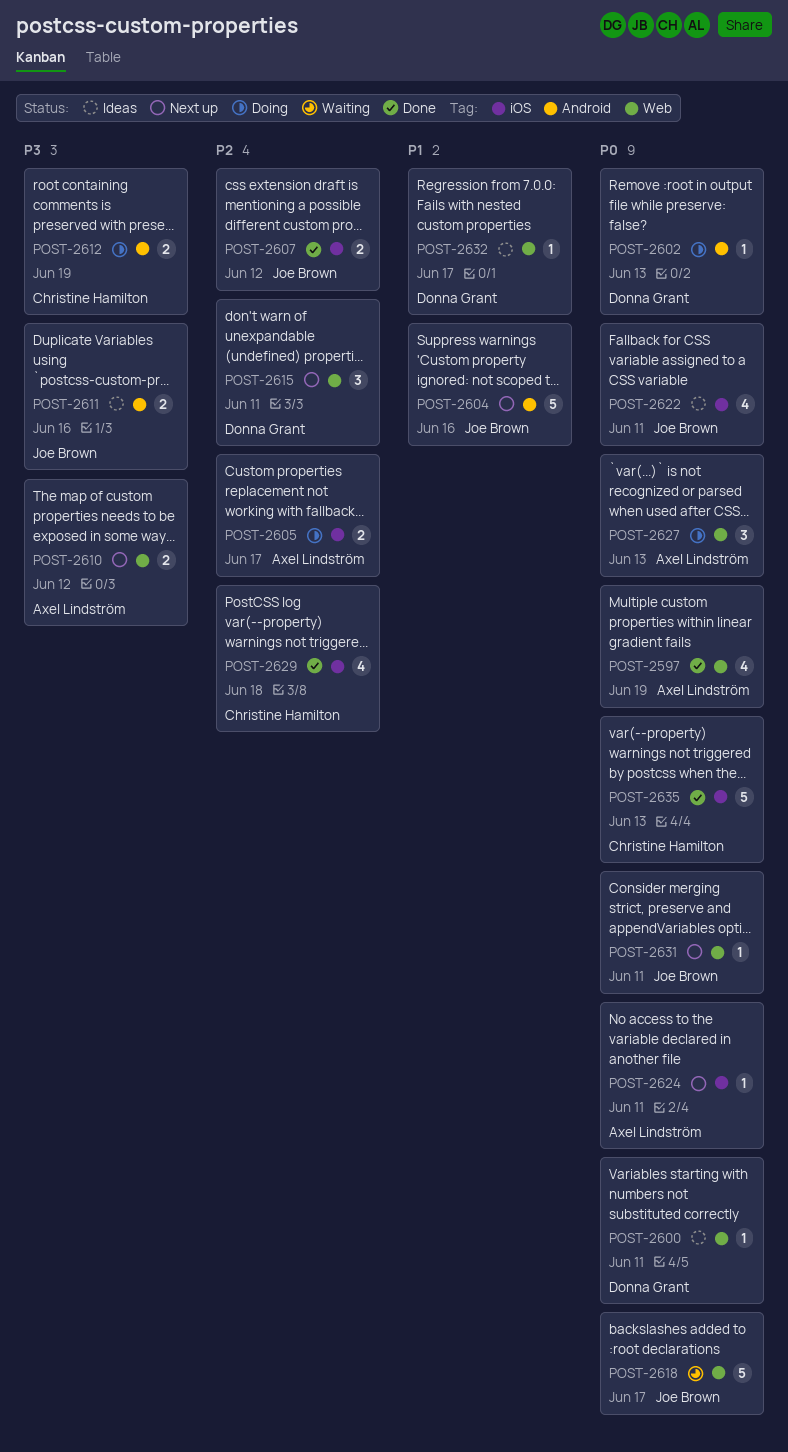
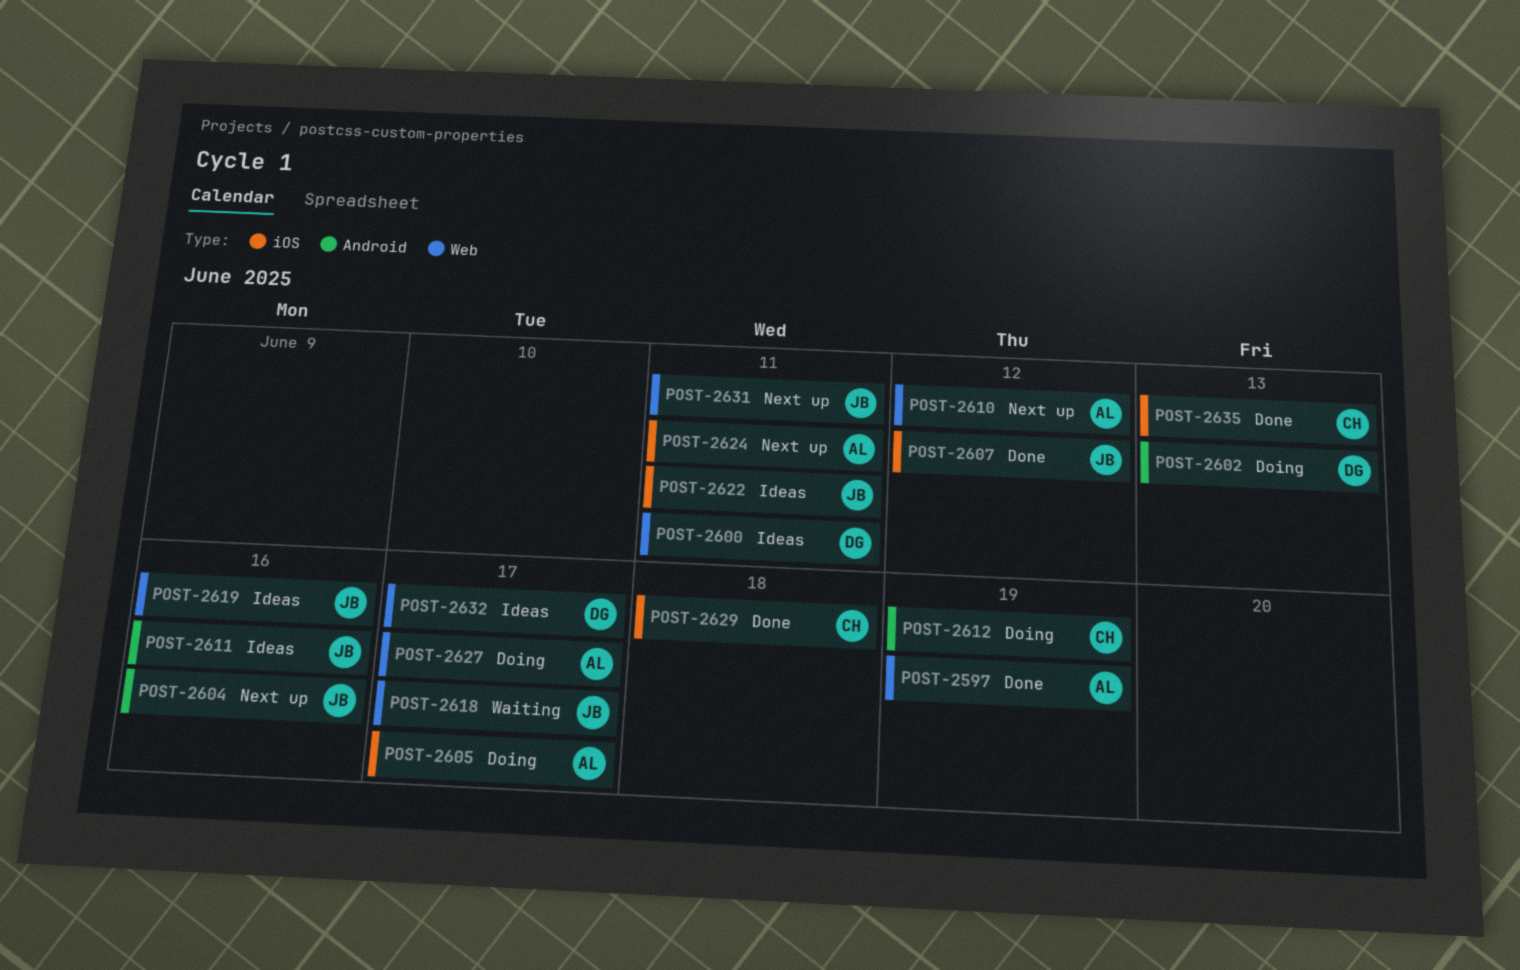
POST-2615: present -> none
POST-2619: none -> present
POST-2627, due: Jun 13 -> Jun 17

